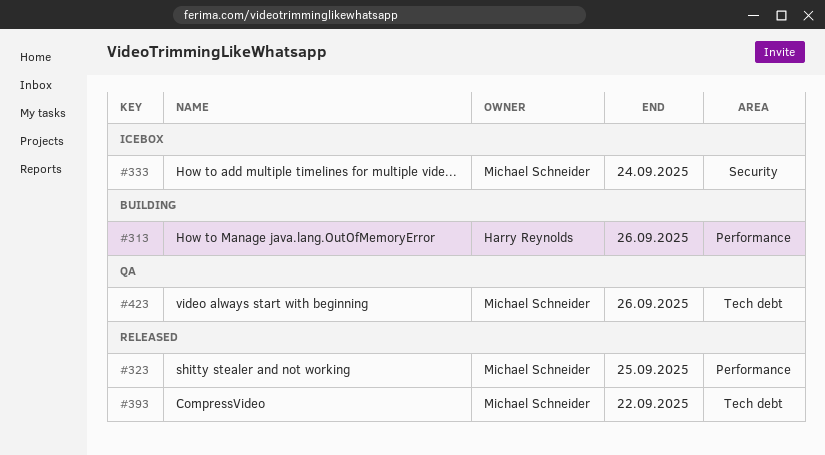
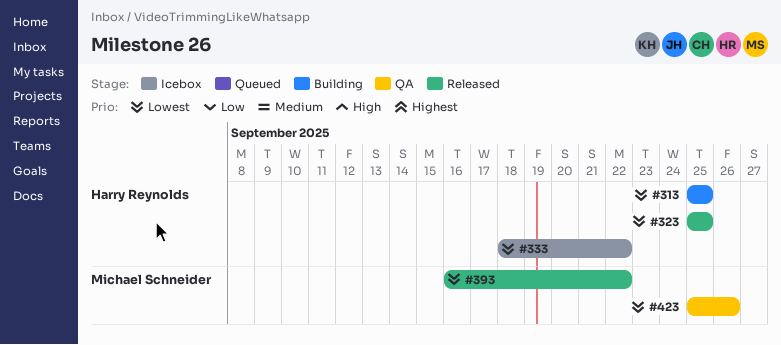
#313, due: Sep 26 -> Sep 25
#323, owner: Michael Schneider -> Harry Reynolds
#333, owner: Michael Schneider -> Harry Reynolds
#333, due: Sep 24 -> Sep 22

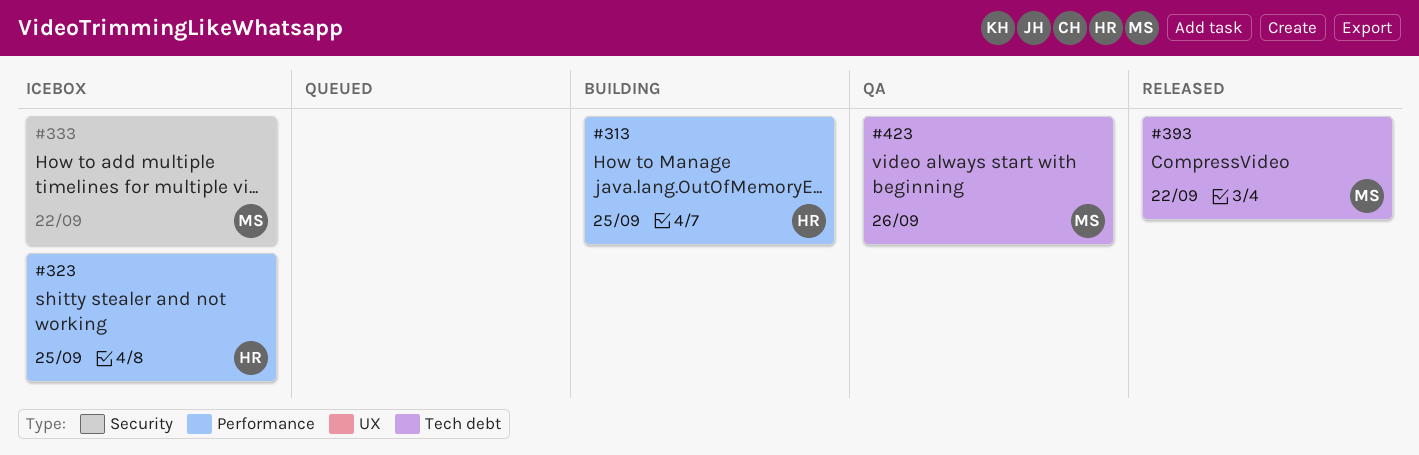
#323, status: Released -> Icebox
#333, owner: Harry Reynolds -> Michael Schneider

